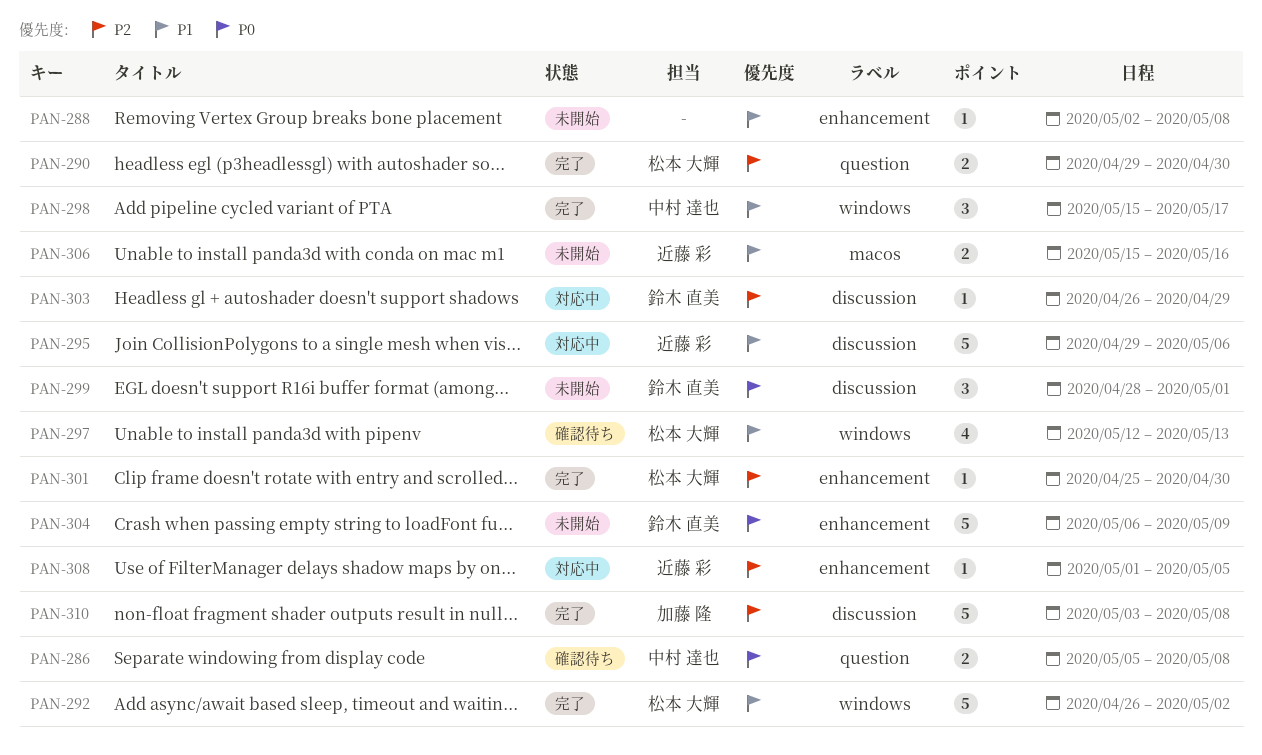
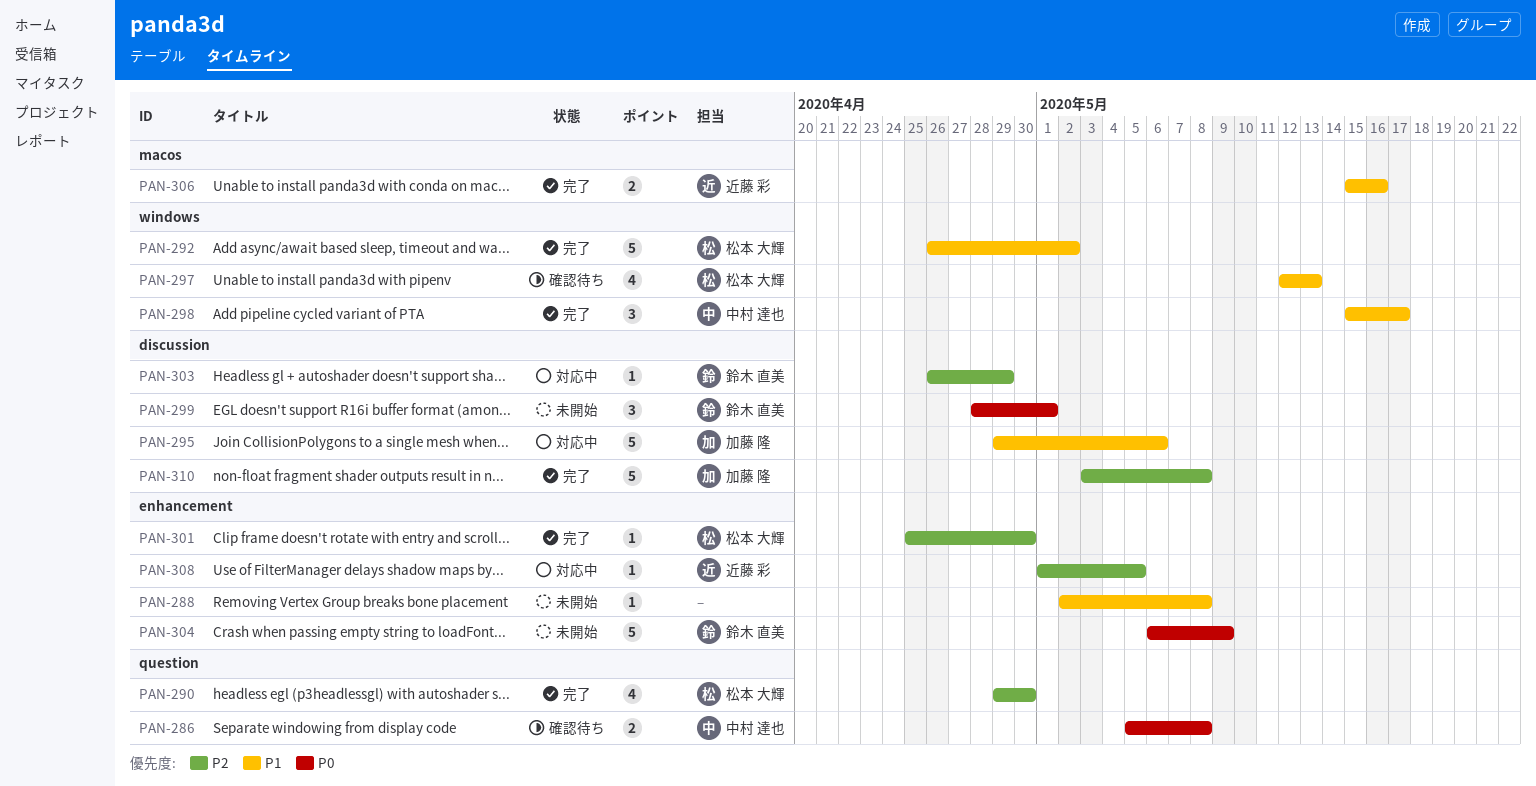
PAN-290, estimate: 2 -> 4
PAN-295, owner: 近藤 彩 -> 加藤 隆
PAN-306, status: 未開始 -> 完了

